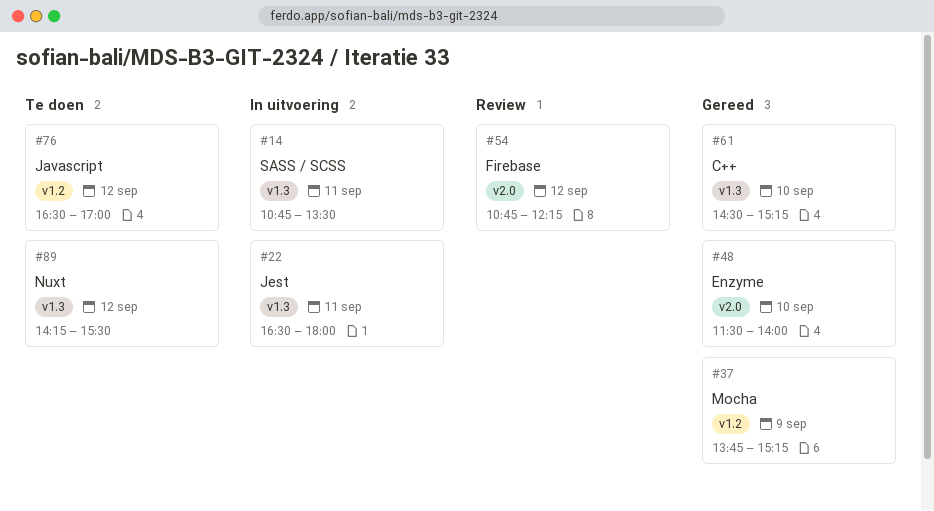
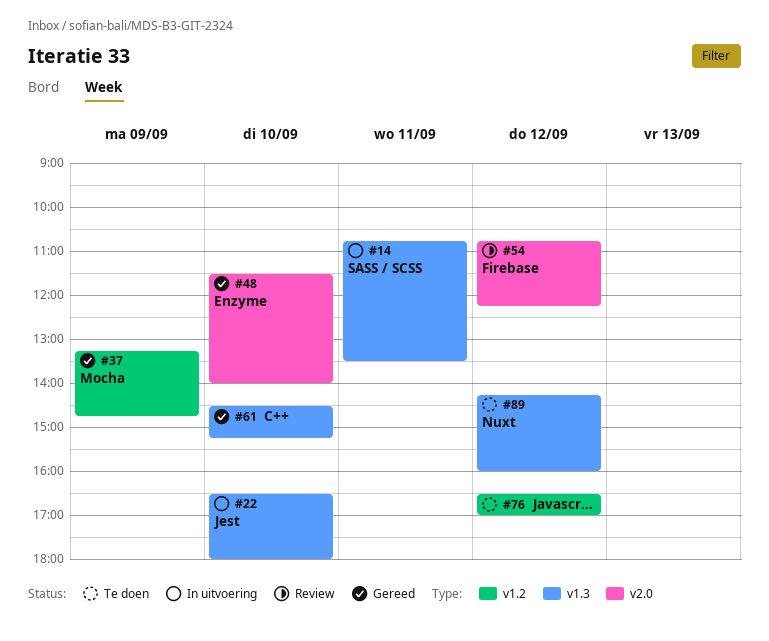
#22, day: Sep 11 -> Sep 10
#37, begins: 13:45 -> 13:15
#37, ends: 15:15 -> 14:45
#89, ends: 15:30 -> 16:00

